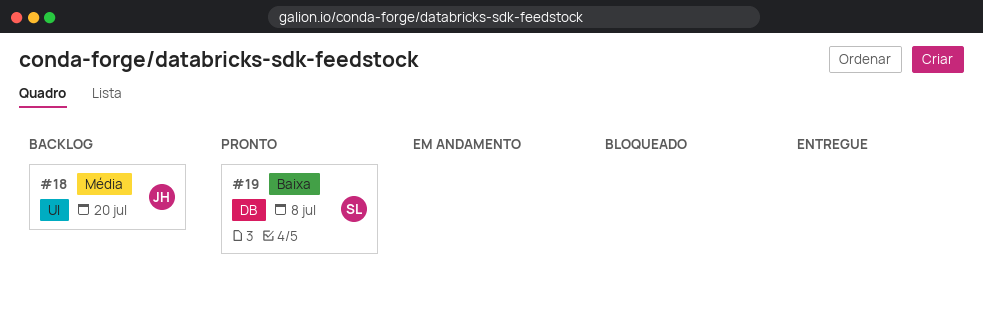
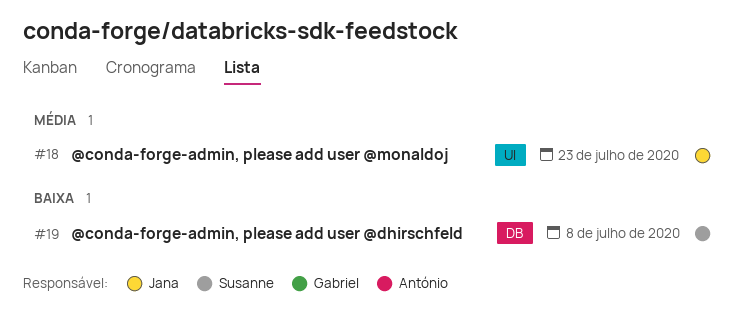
#18, due: Jul 20 -> Jul 23

